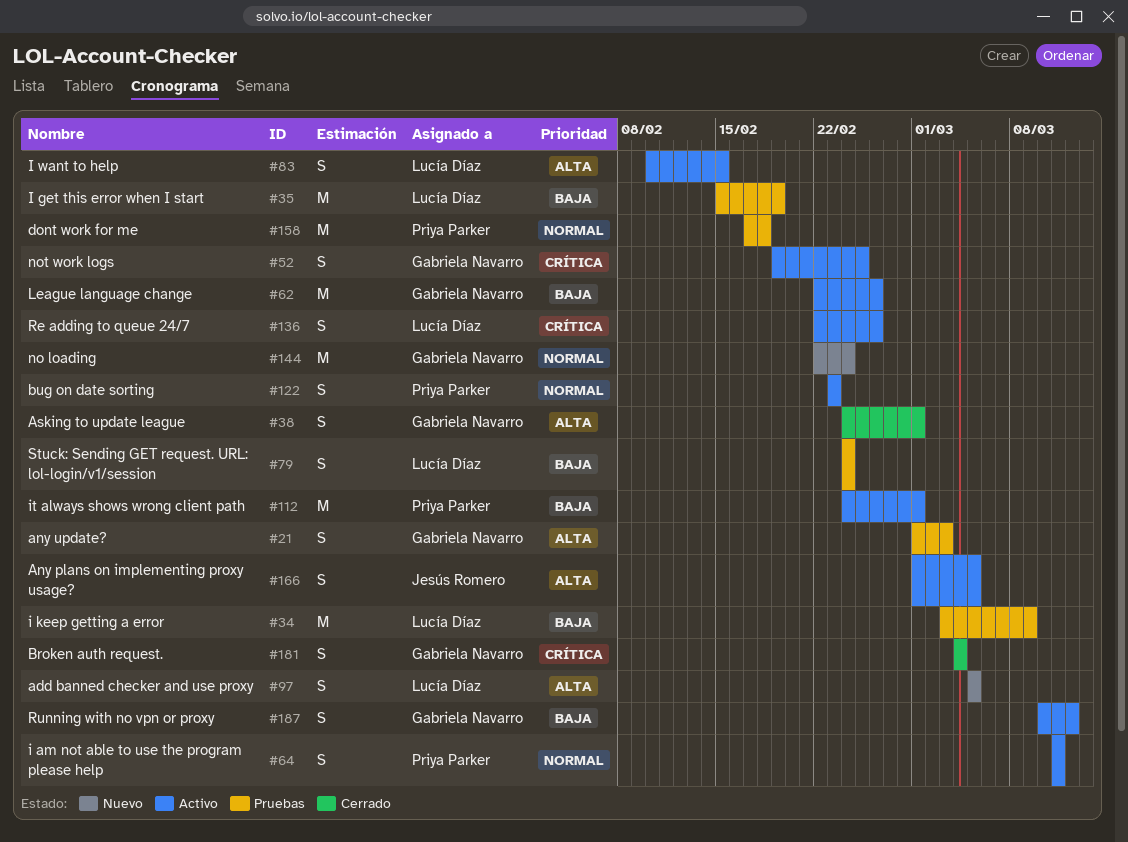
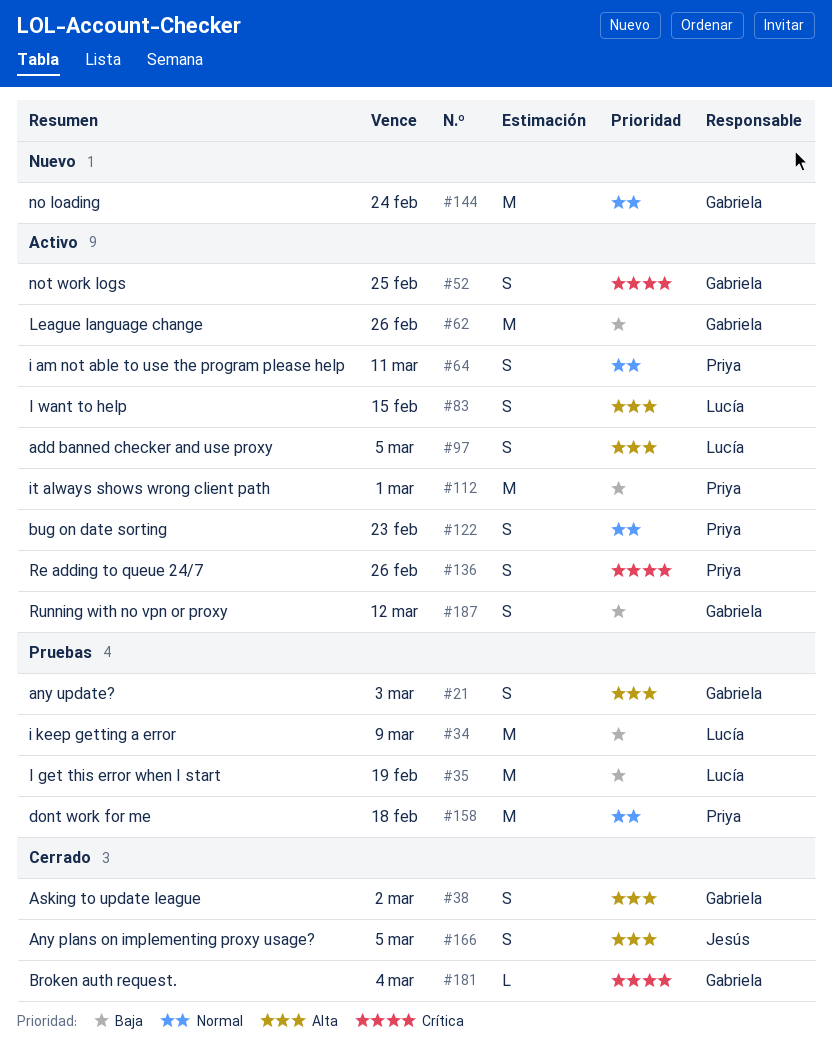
#38, due: Mar 1 -> Mar 2
#79: present -> none
#97, status: Nuevo -> Activo
#136, owner: Lucía Díaz -> Priya Parker
#166, status: Activo -> Cerrado
#181, estimate: S -> L

